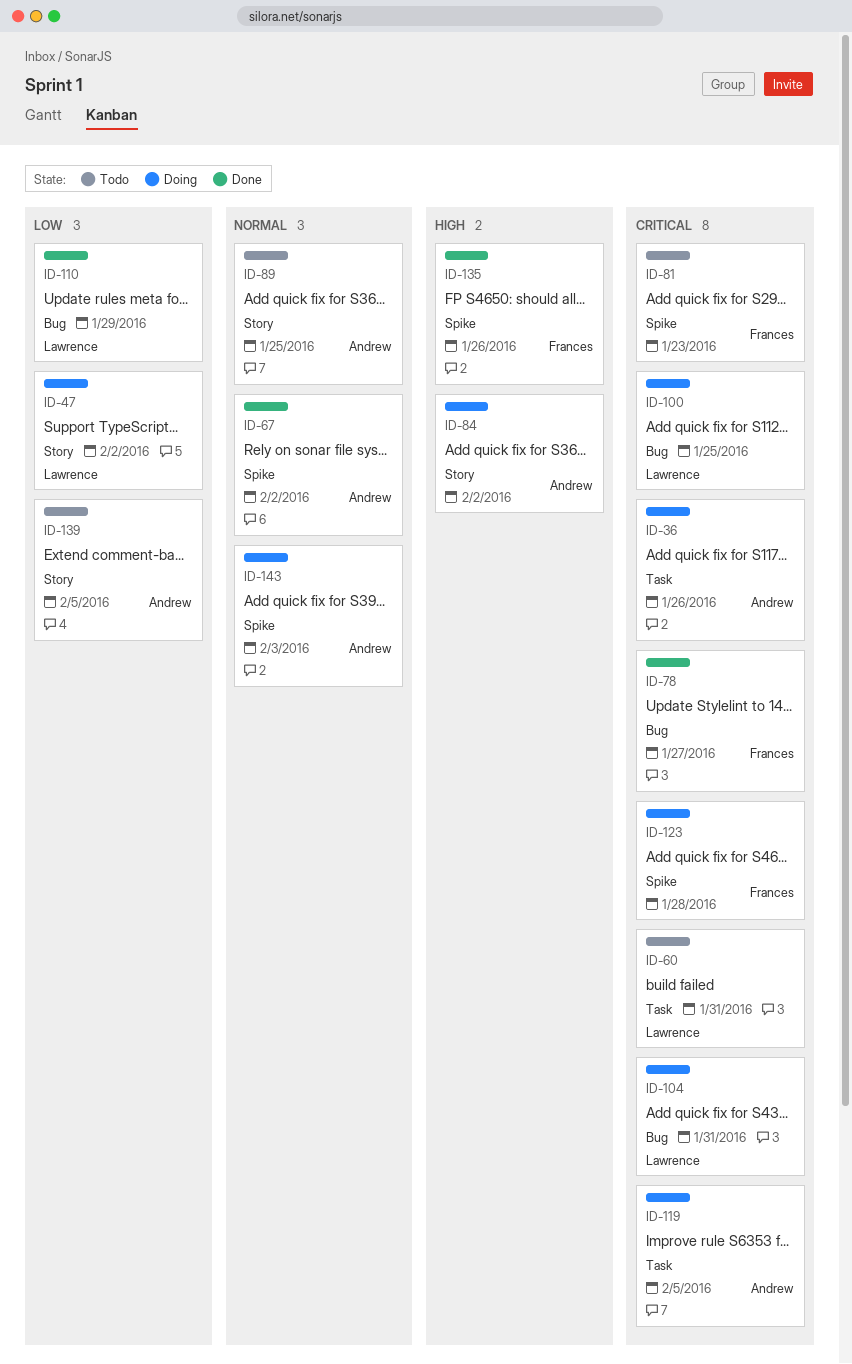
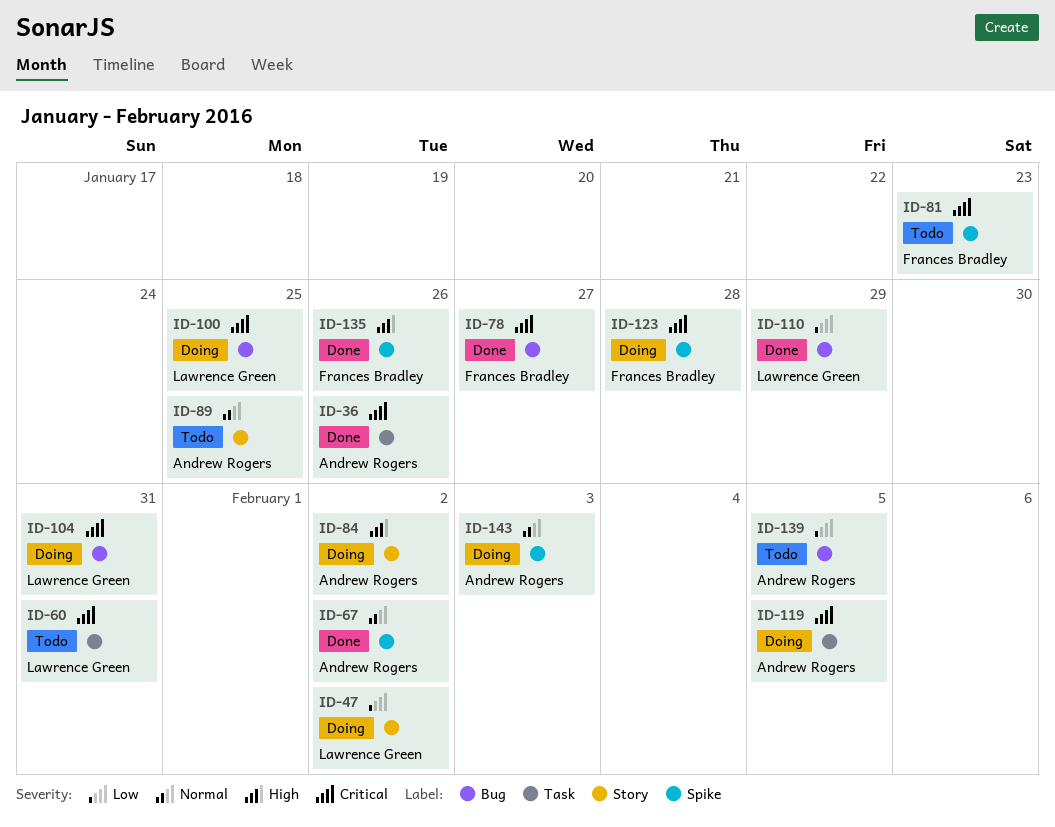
ID-36, status: Doing -> Done
ID-139, label: Story -> Bug

